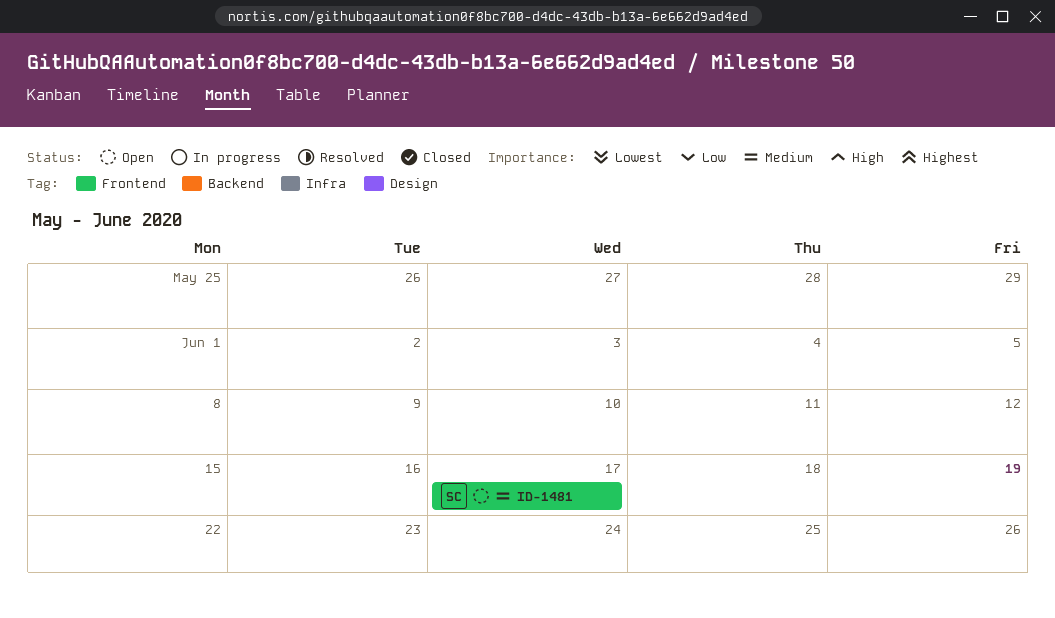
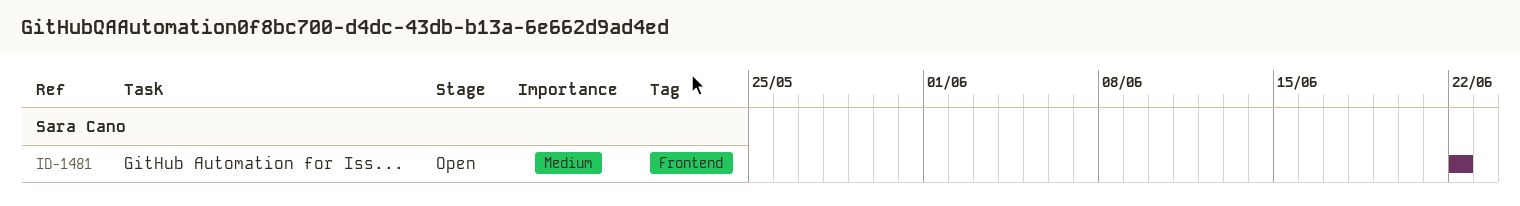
ID-1481, start: Jun 17 -> Jun 22
ID-1481, due: Jun 17 -> Jun 22

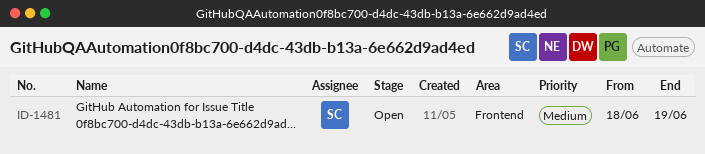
ID-1481, start: Jun 22 -> Jun 18
ID-1481, due: Jun 22 -> Jun 19

